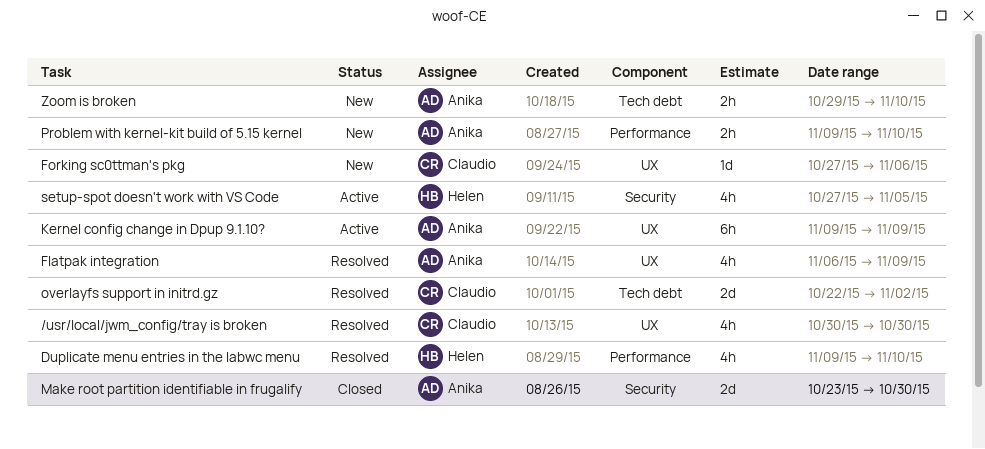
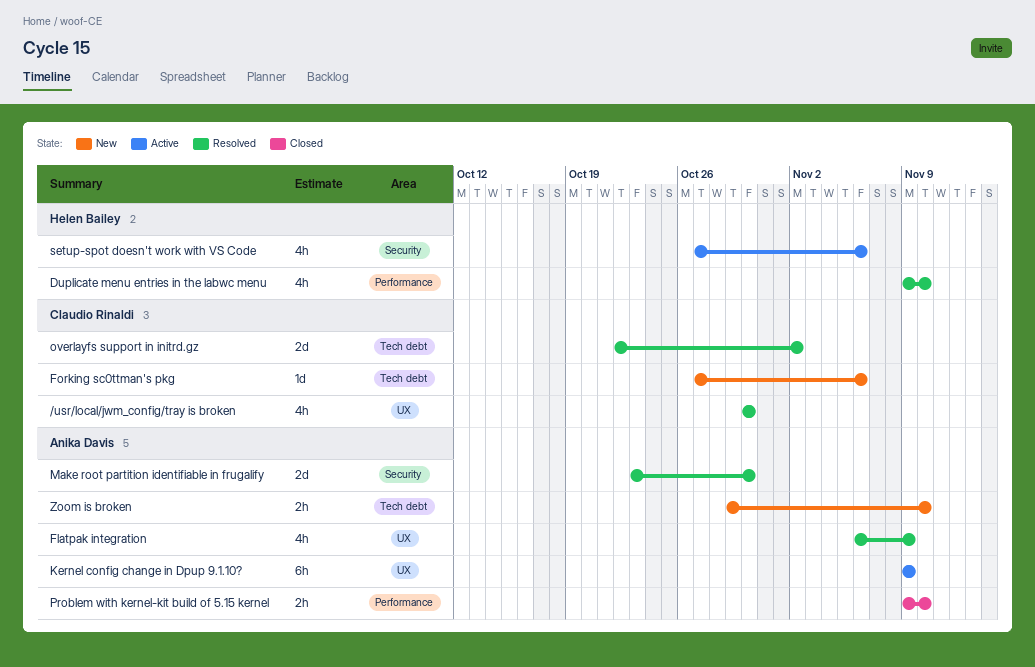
Forking sc0ttman's pkg, label: UX -> Tech debt
Make root partition identifiable in frugalify, status: Closed -> Resolved
Problem with kernel-kit build of 5.15 kernel, status: New -> Closed
setup-spot doesn't work with VS Code, due: Nov 5 -> Nov 6

